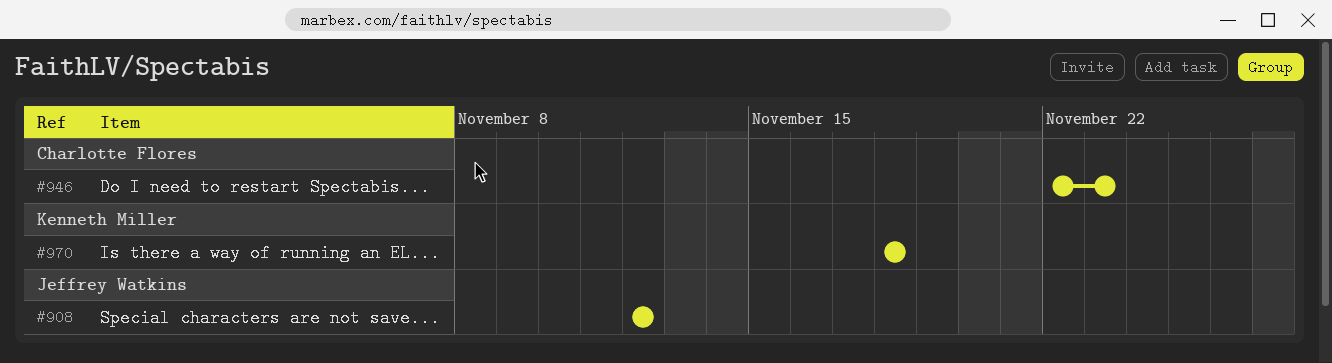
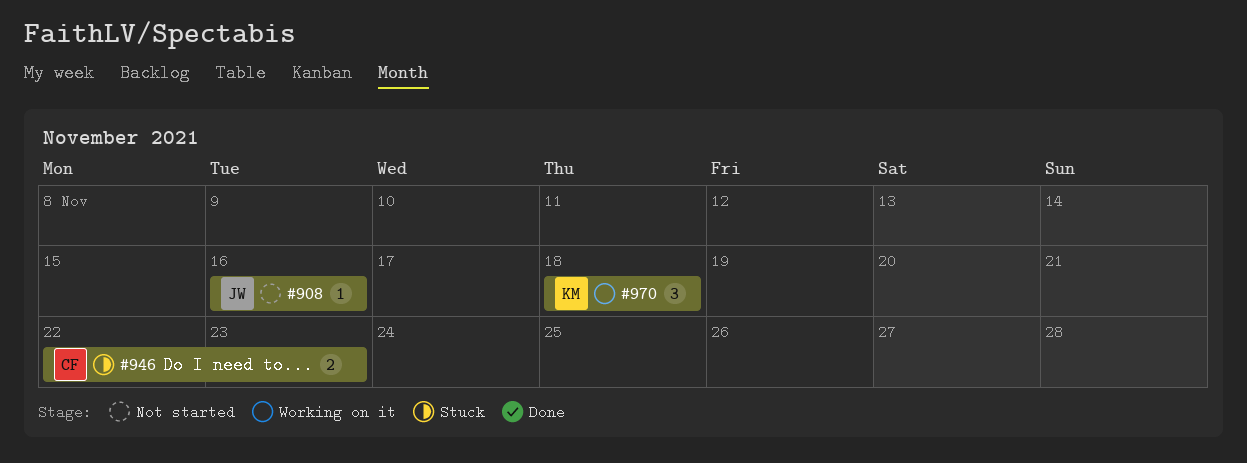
#908, start: Nov 12 -> Nov 16
#908, due: Nov 12 -> Nov 16

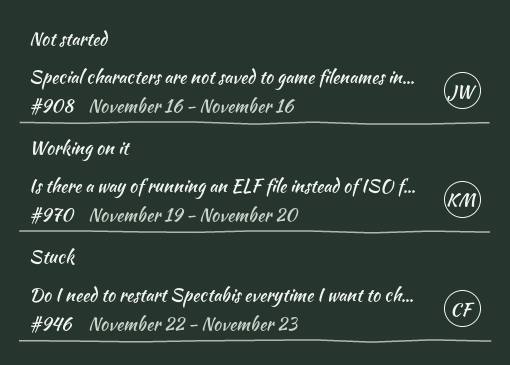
#970, start: Nov 18 -> Nov 19
#970, due: Nov 18 -> Nov 20

